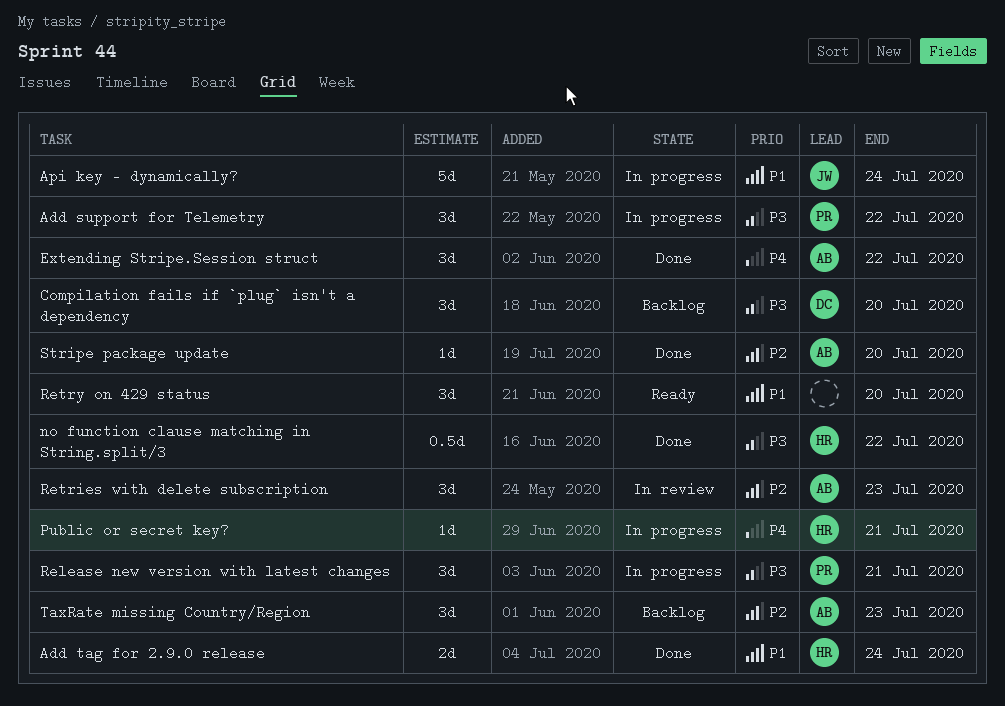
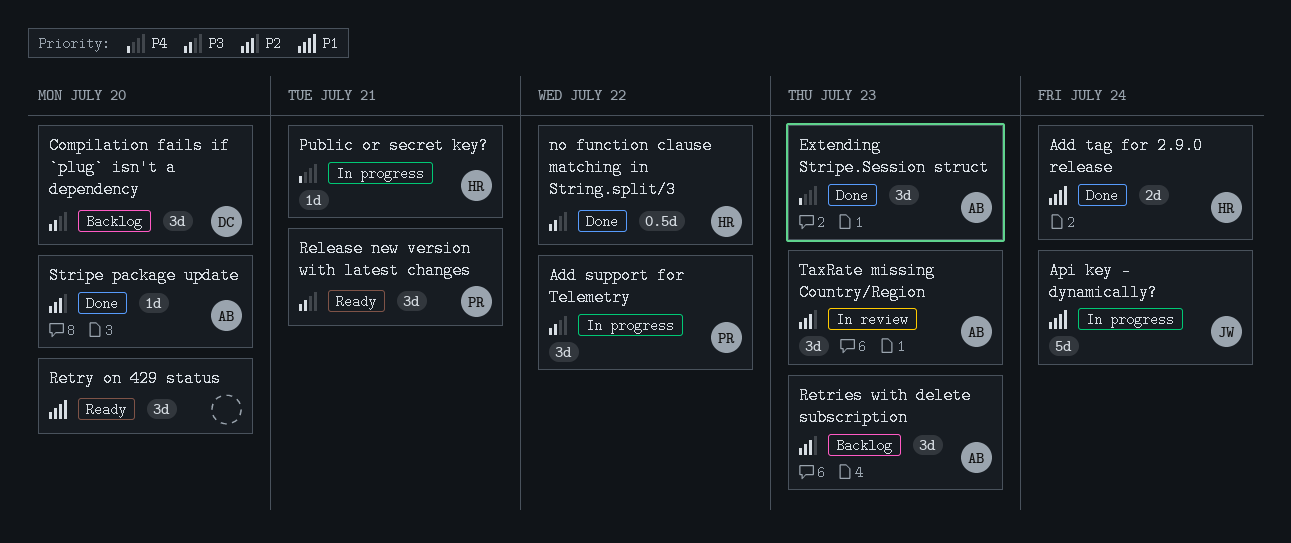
Extending Stripe.Session struct, due: Jul 22 -> Jul 23
Release new version with latest changes, status: In progress -> Ready
Retries with delete subscription, status: In review -> Backlog
TaxRate missing Country/Region, status: Backlog -> In review

